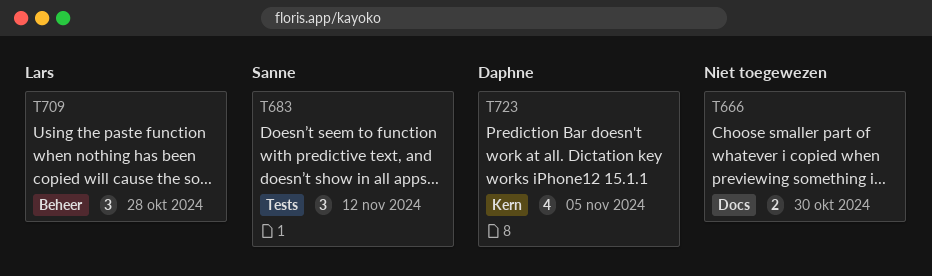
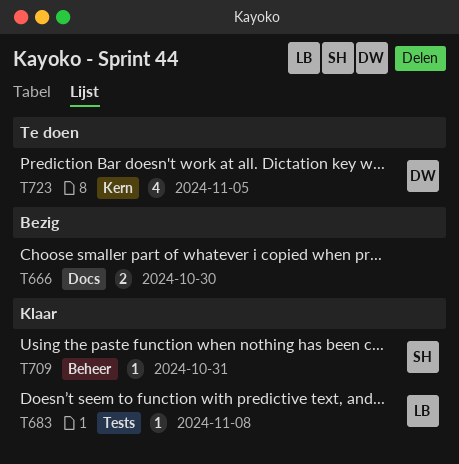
T683, owner: Sanne -> Lars
T683, estimate: 3 -> 1
T683, due: Nov 12 -> Nov 8
T709, owner: Lars -> Sanne
T709, estimate: 3 -> 1
T709, due: Oct 28 -> Oct 31

